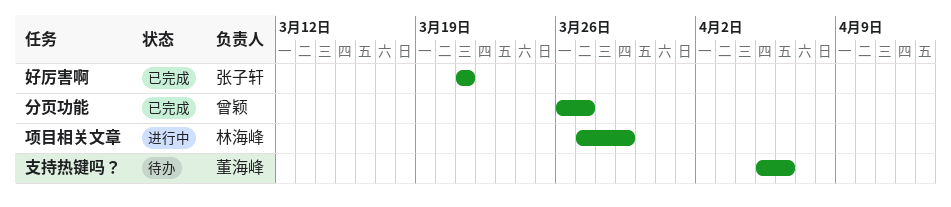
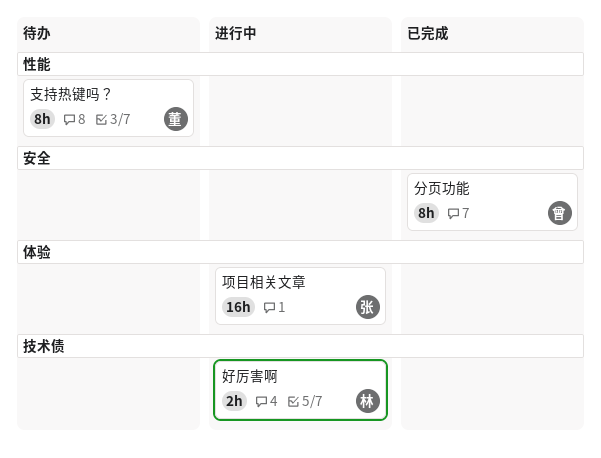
好厉害啊, status: 已完成 -> 进行中
好厉害啊, owner: 张子轩 -> 林海峰
项目相关文章, owner: 林海峰 -> 张子轩

